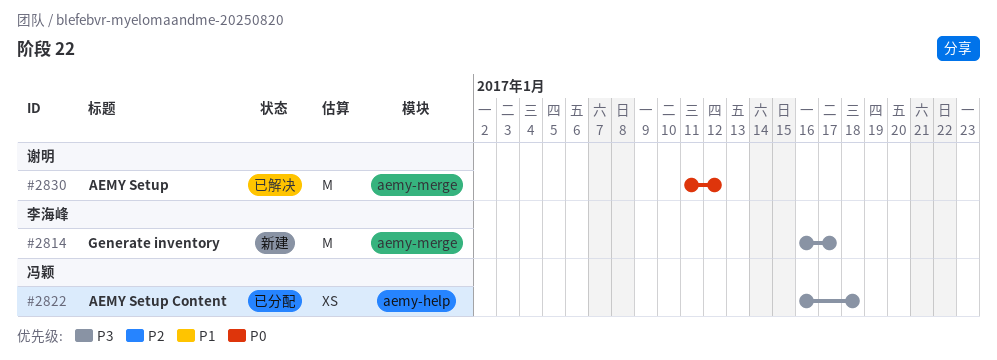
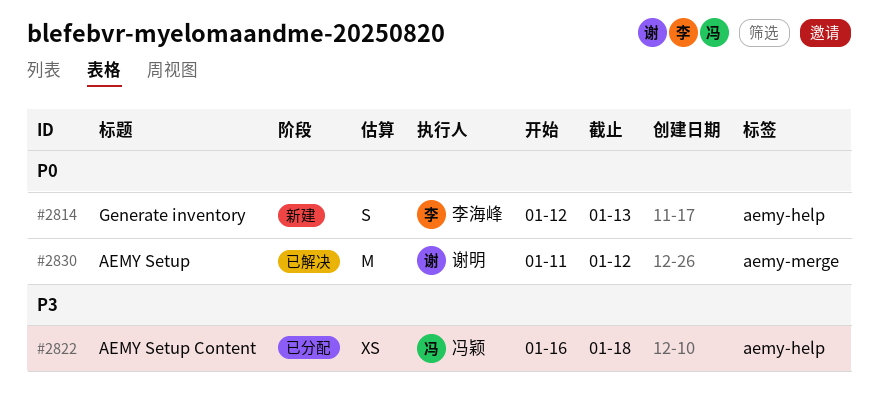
#2814, priority: P3 -> P0
#2814, label: aemy-merge -> aemy-help
#2814, estimate: M -> S
#2814, start: Jan 16 -> Jan 12
#2814, due: Jan 17 -> Jan 13

